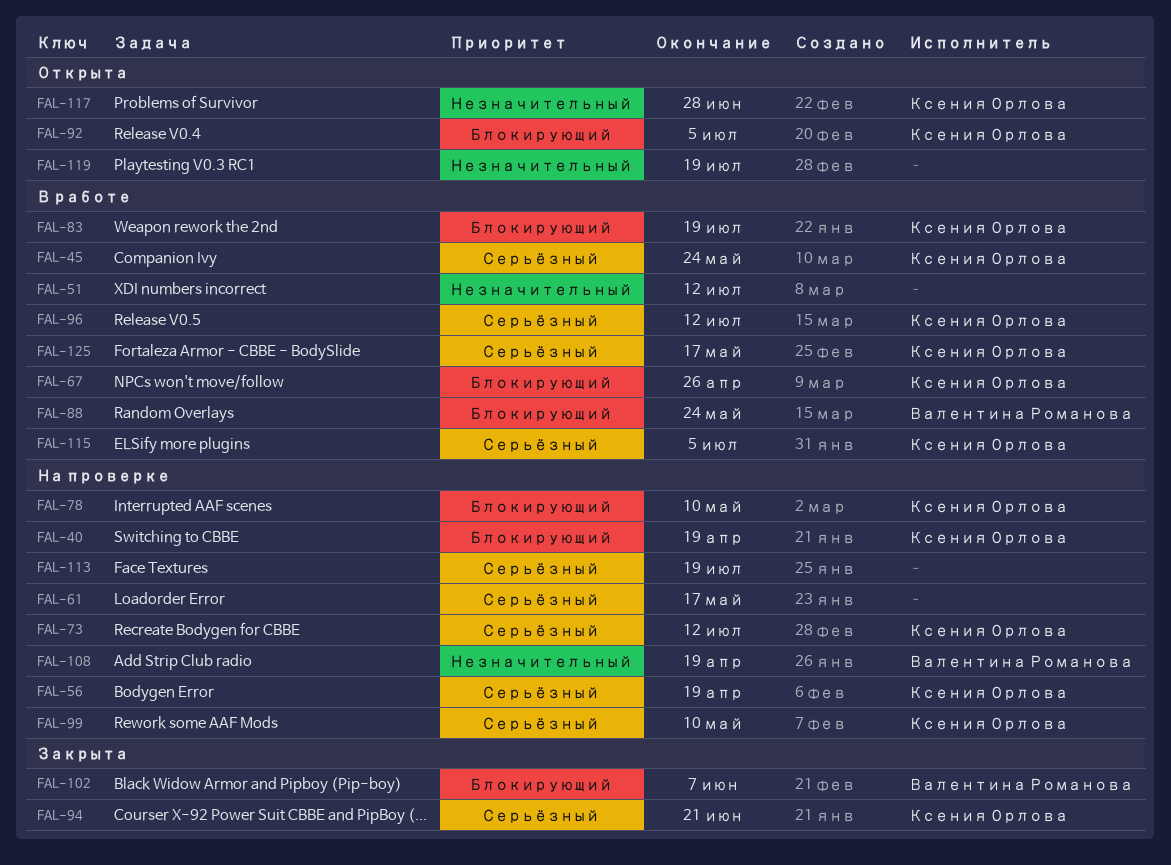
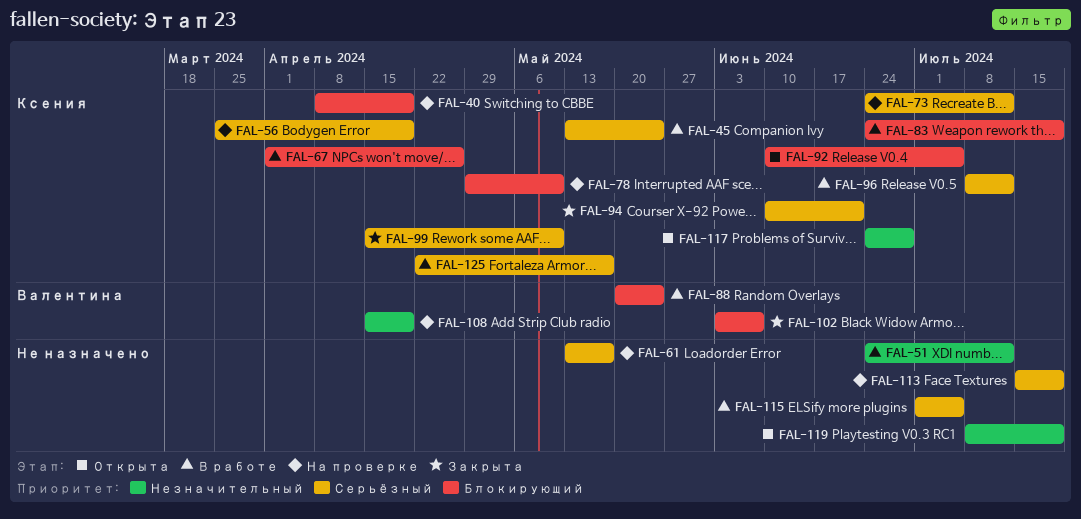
FAL-99, status: На проверке -> Закрыта
FAL-115, owner: Ксения Орлова -> none

